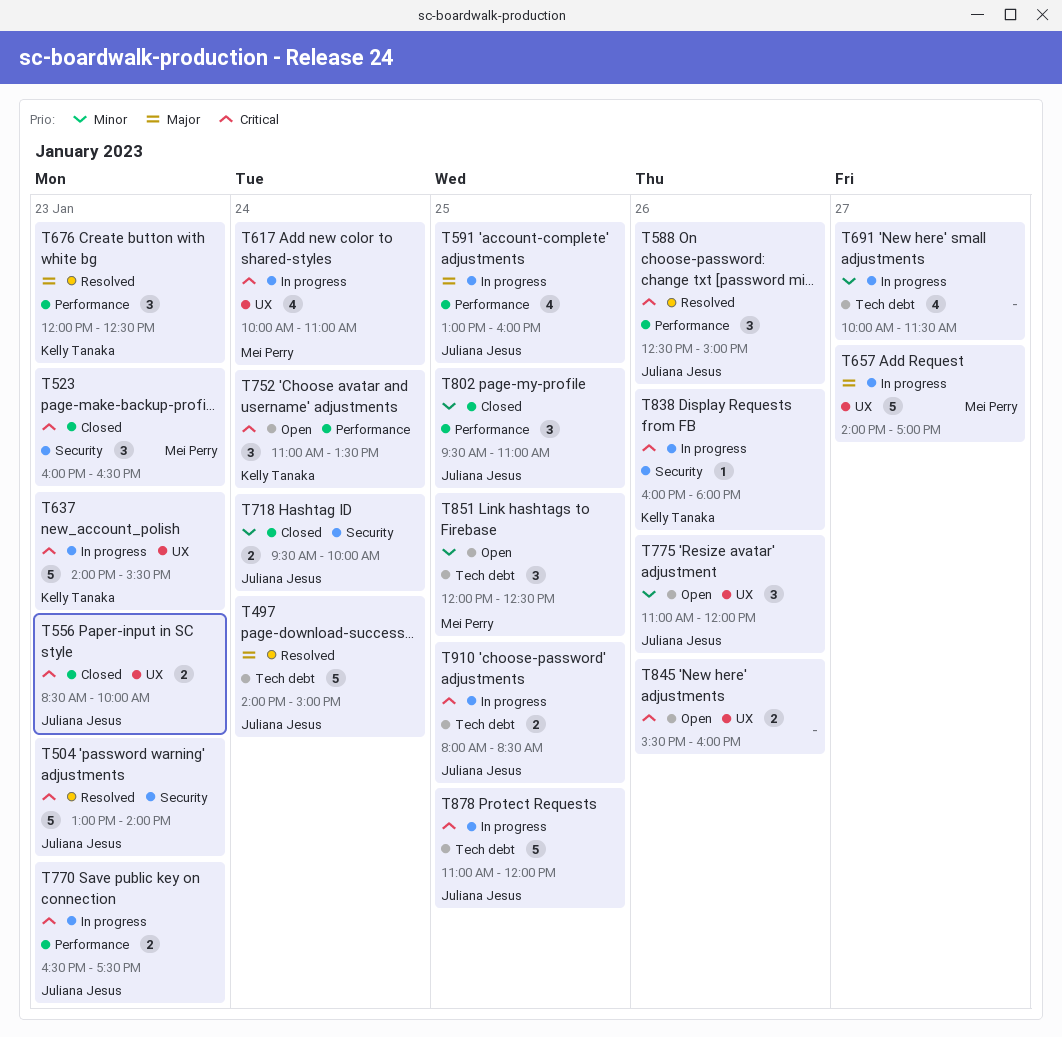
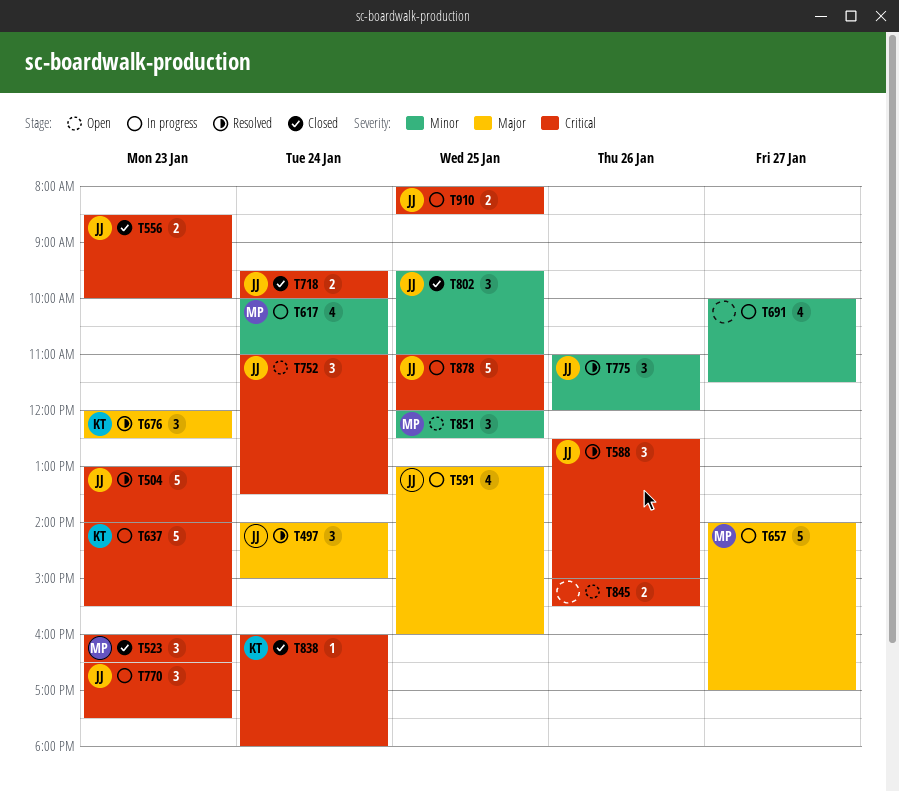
T497, estimate: 5 -> 3
T617, priority: Critical -> Minor
T718, priority: Minor -> Critical
T752, owner: Kelly Tanaka -> Juliana Jesus
T770, estimate: 2 -> 3
T775, status: Open -> Resolved
T838, status: In progress -> Closed
T838, day: Jan 26 -> Jan 24
T845, begins: 15:30 -> 15:00
T845, ends: 16:00 -> 15:30

